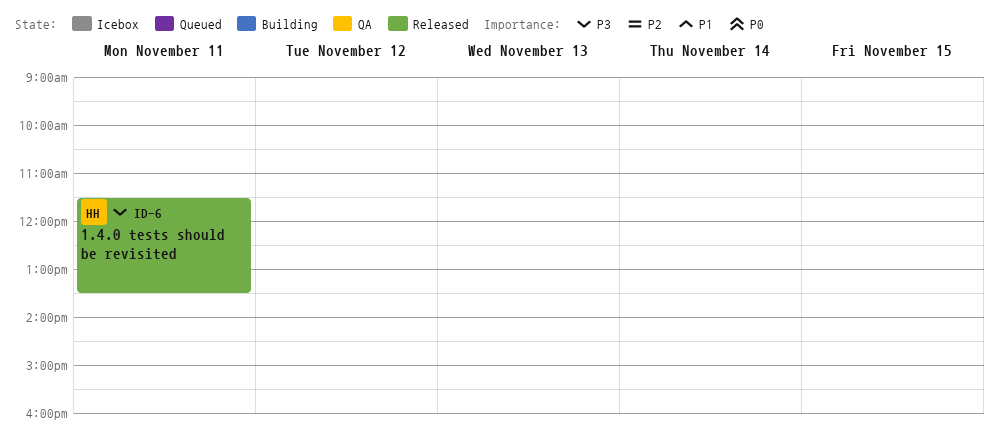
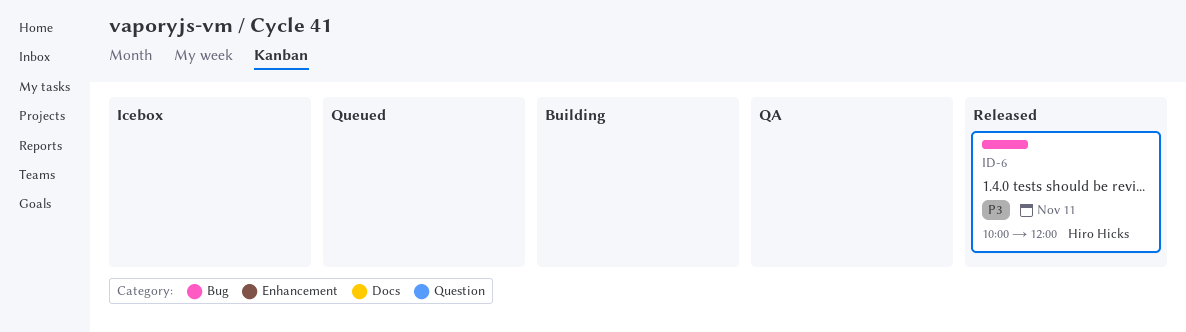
ID-6, begins: 11:30 -> 10:00
ID-6, ends: 13:30 -> 12:00

